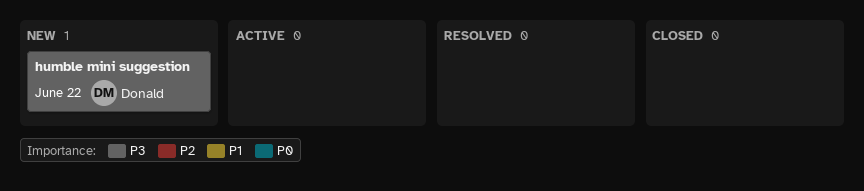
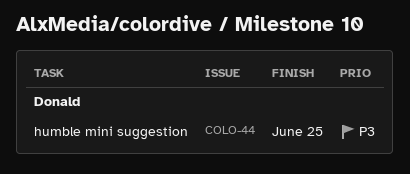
humble mini suggestion, due: Jun 22 -> Jun 25

